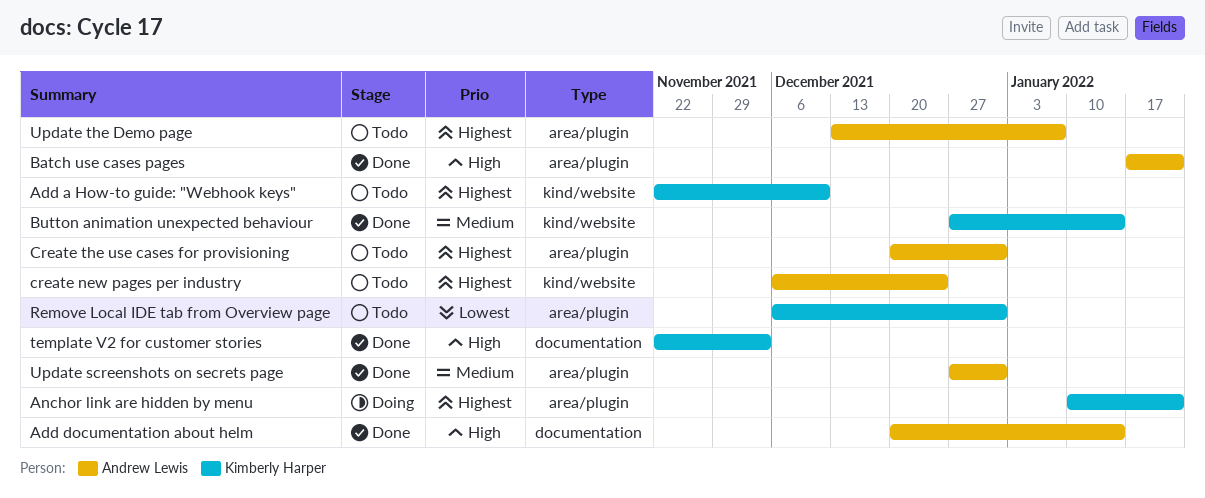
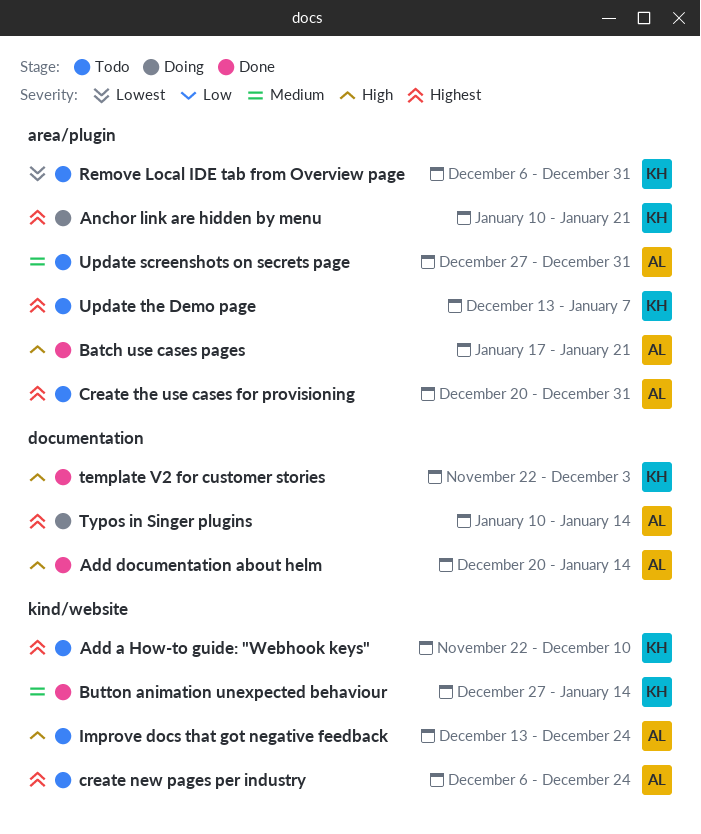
Improve docs that got negative feedback: none -> present
Typos in Singer plugins: none -> present
Update screenshots on secrets page, status: Done -> Todo
Update the Demo page, owner: Andrew Lewis -> Kimberly Harper

